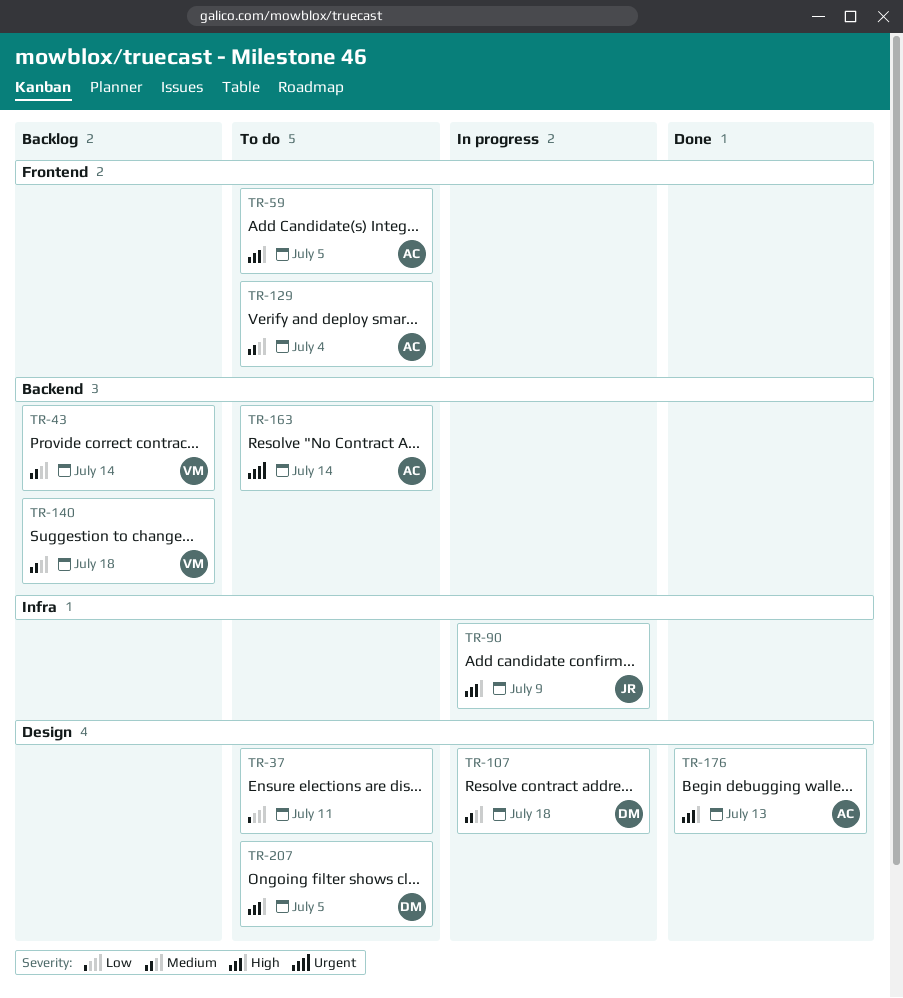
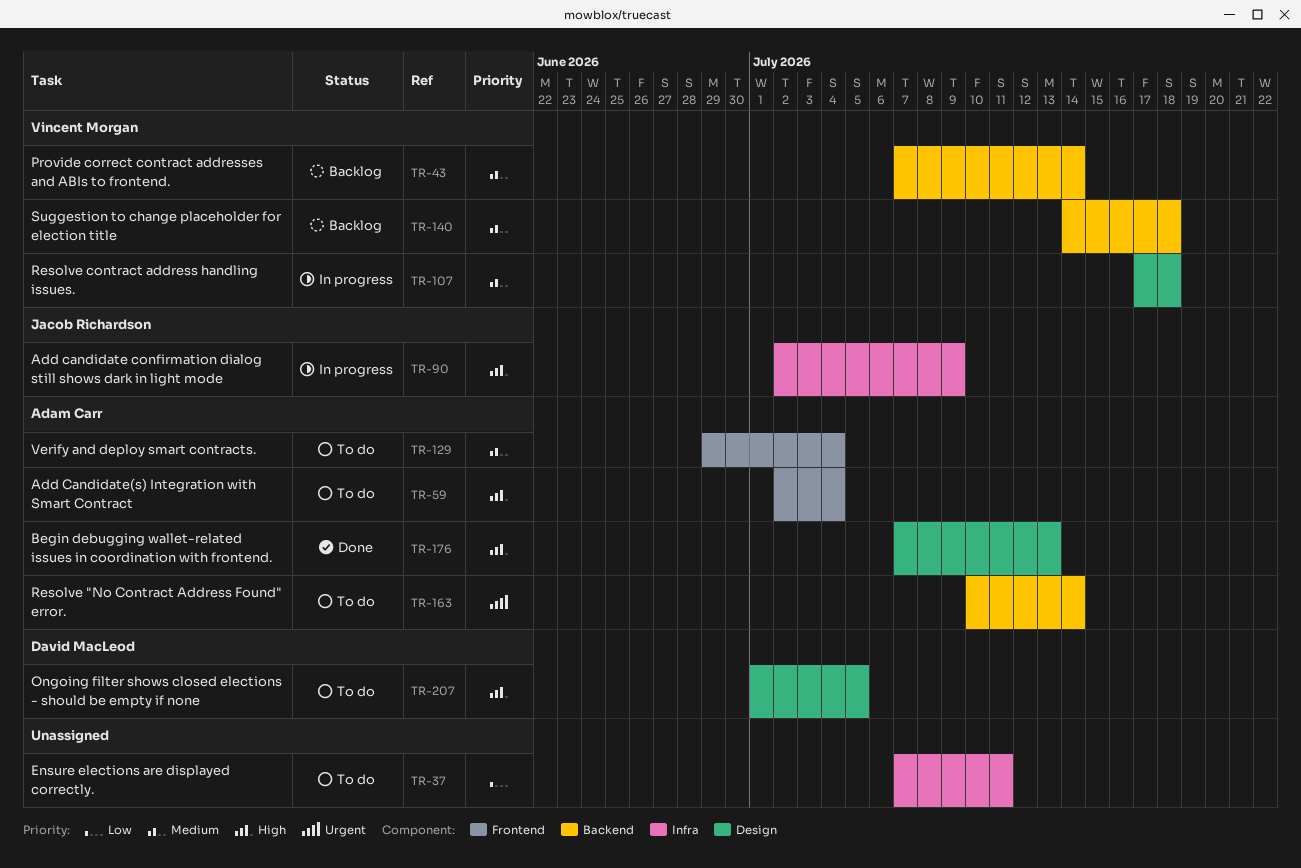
TR-37, label: Design -> Infra
TR-59, due: Jul 5 -> Jul 4
TR-107, owner: David MacLeod -> Vincent Morgan

